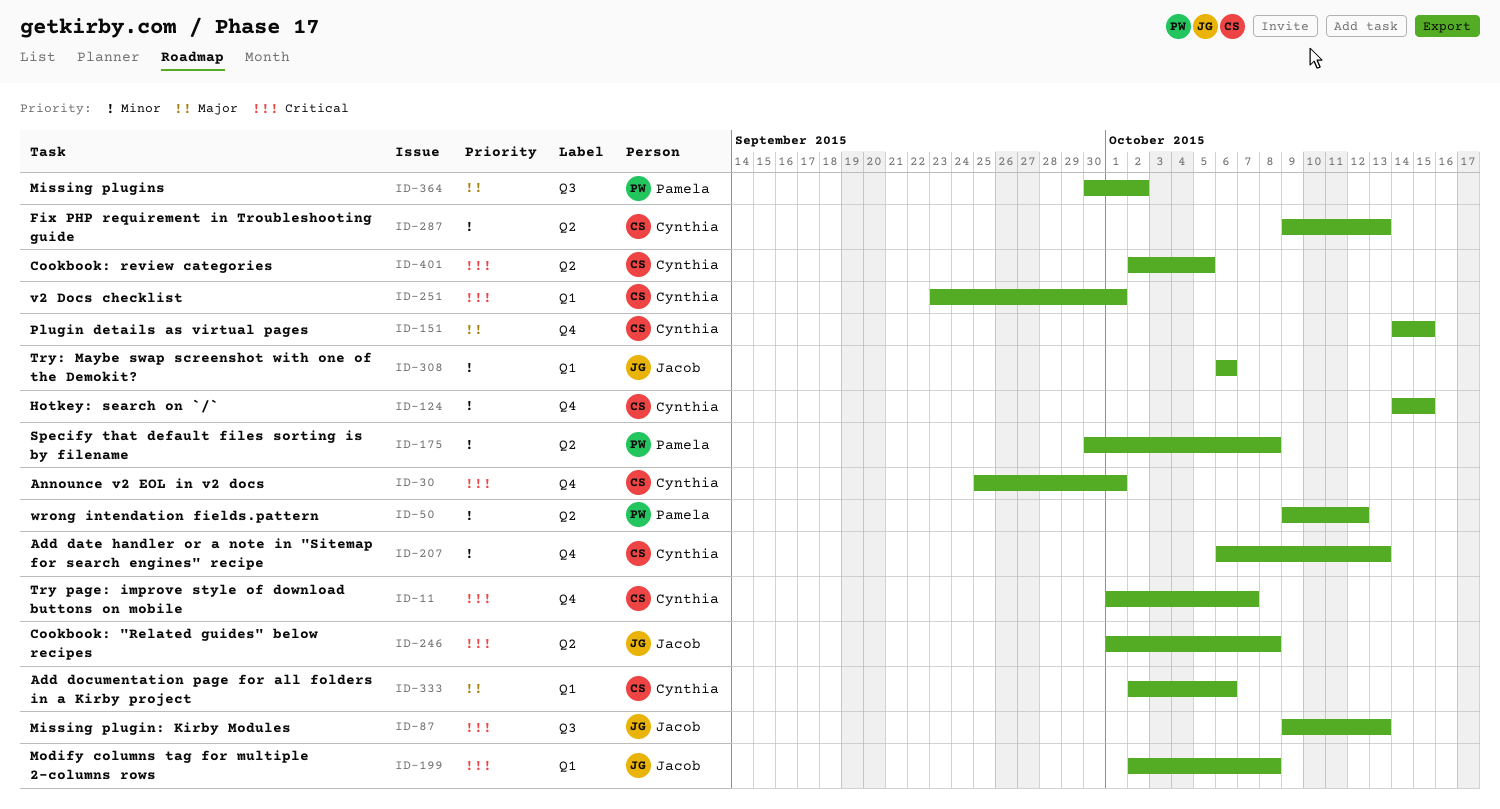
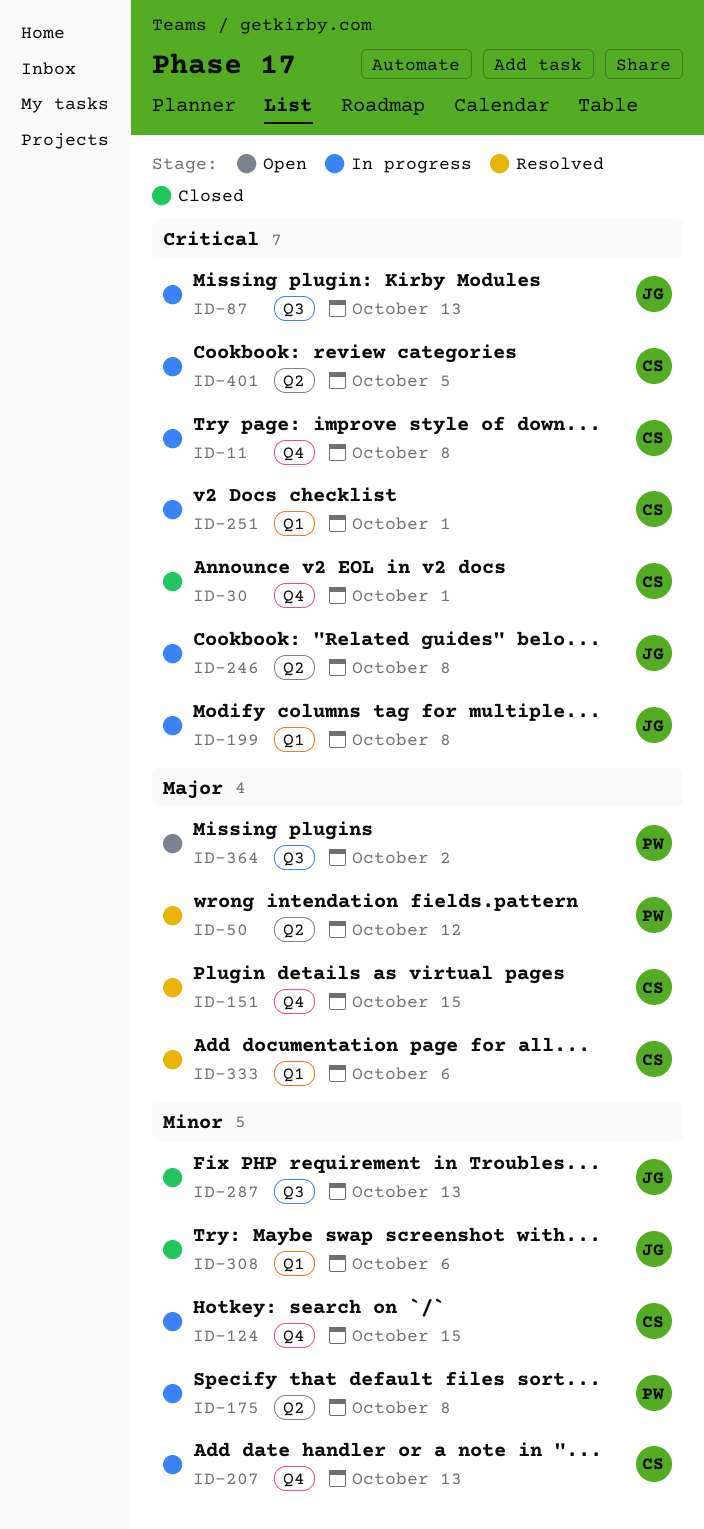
ID-11, due: Oct 7 -> Oct 8
ID-50, priority: Minor -> Major
ID-287, owner: Cynthia -> Jacob
ID-287, label: Q2 -> Q3

